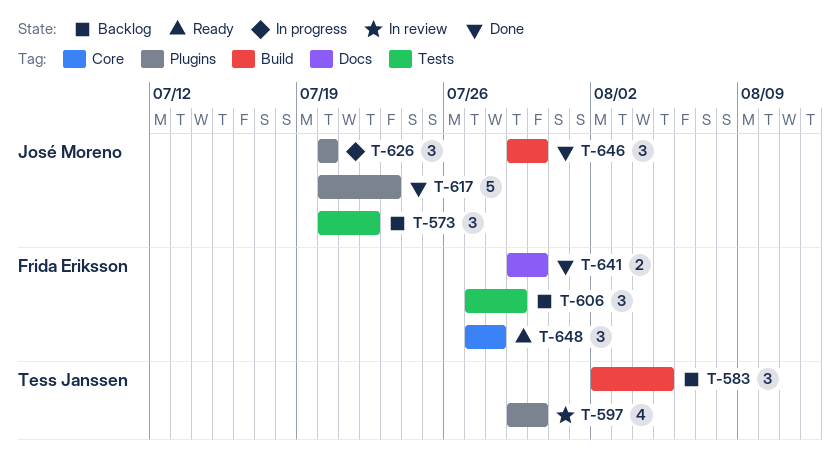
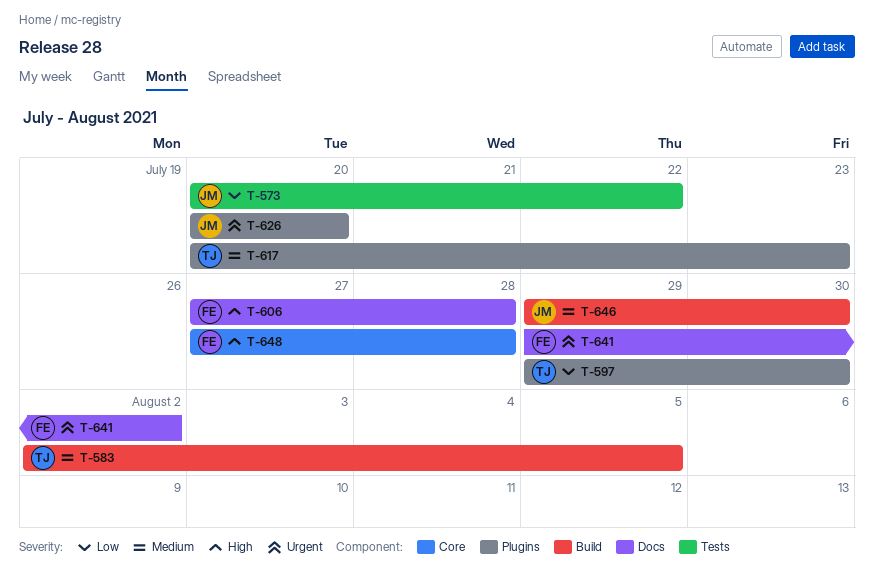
T-606, label: Tests -> Docs
T-606, due: Jul 29 -> Jul 28
T-617, owner: José Moreno -> Tess Janssen
T-641, due: Jul 30 -> Aug 2

